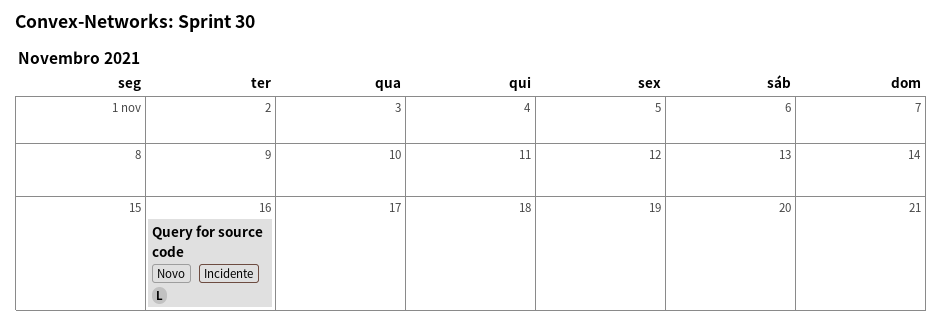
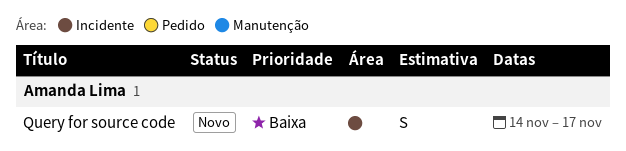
Query for source code, estimate: L -> S
Query for source code, due: Nov 16 -> Nov 17

